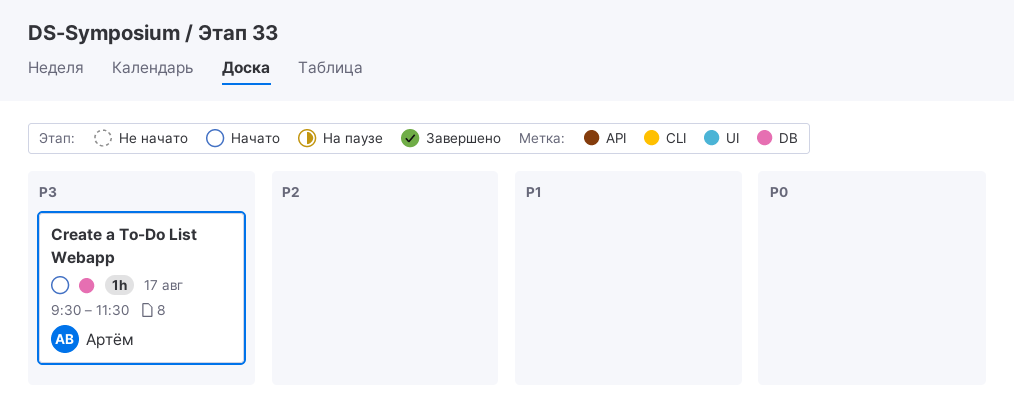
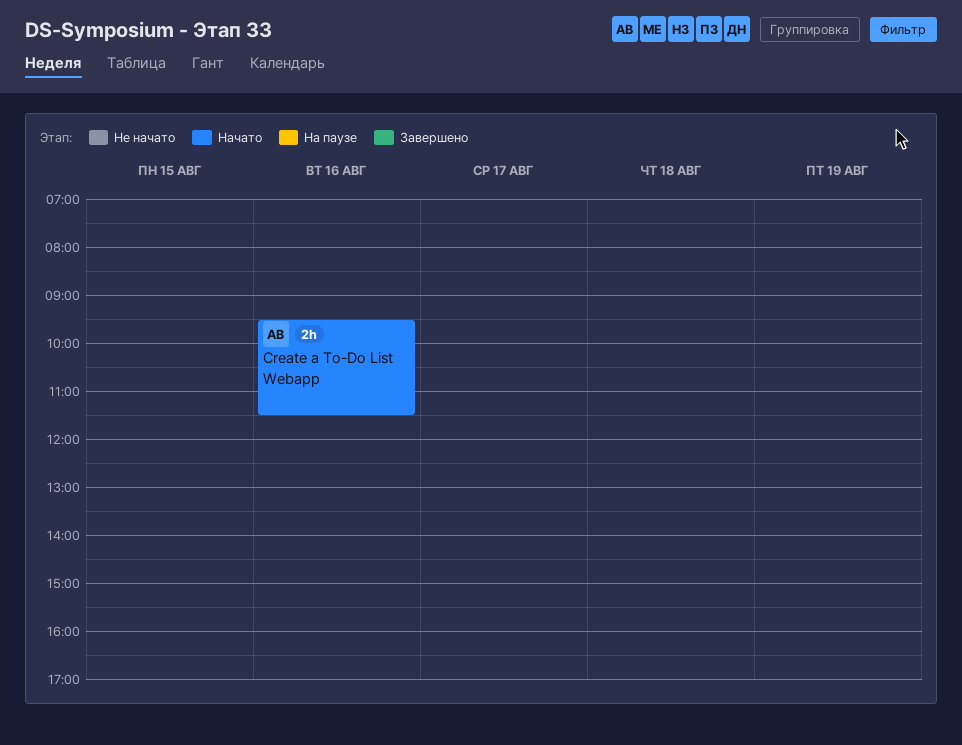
Create a To-Do List Webapp, estimate: 1h -> 2h
Create a To-Do List Webapp, day: Aug 17 -> Aug 16

